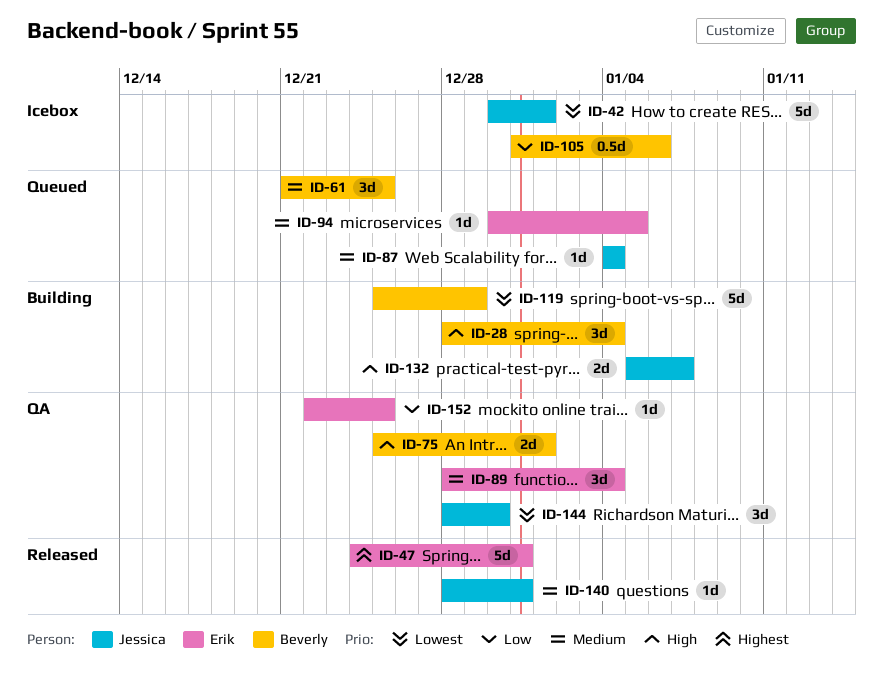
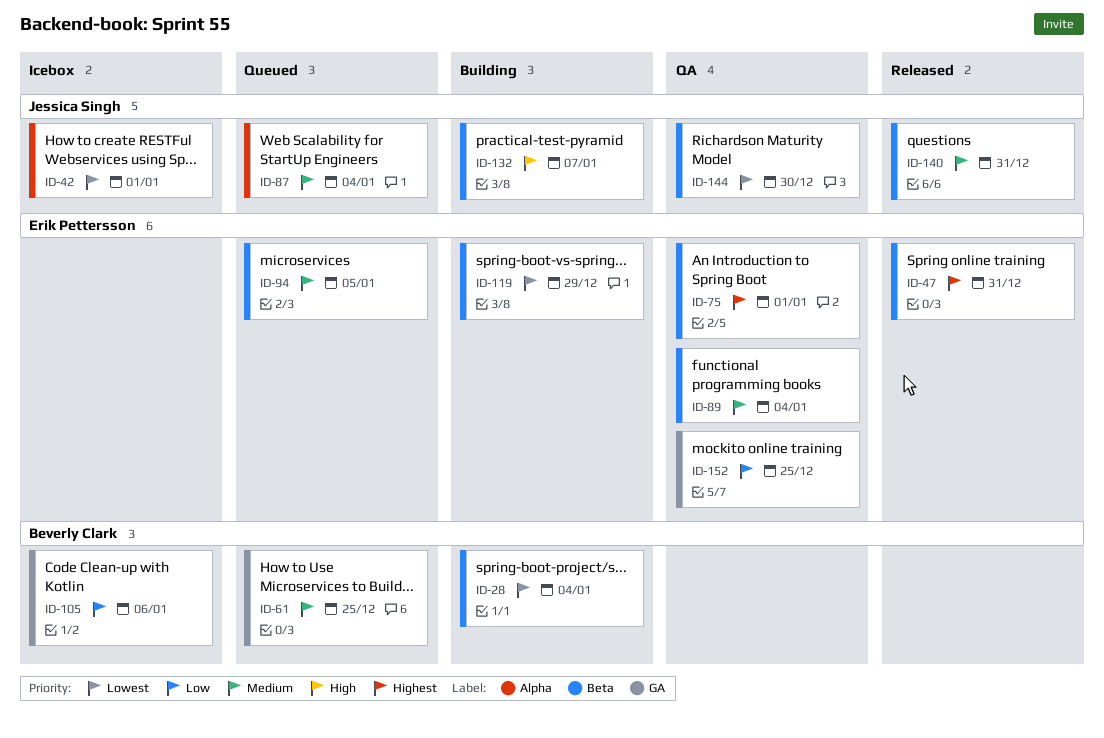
ID-28, priority: High -> Lowest
ID-75, owner: Beverly Clark -> Erik Pettersson
ID-75, priority: High -> Highest
ID-119, owner: Beverly Clark -> Erik Pettersson

